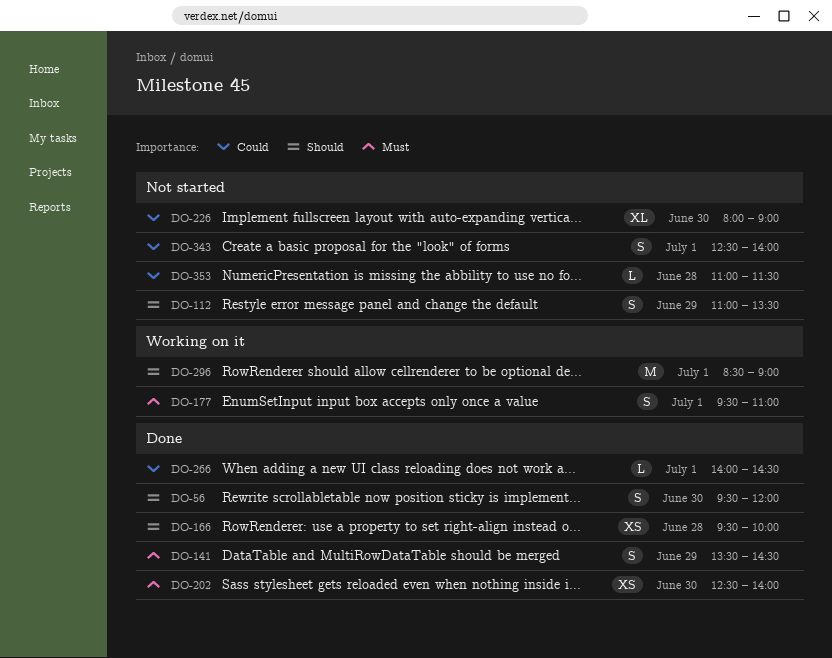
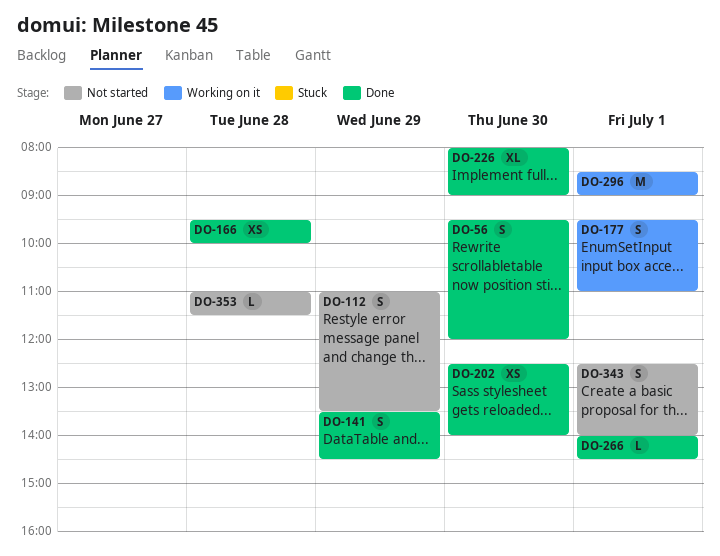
DO-226, status: Not started -> Done

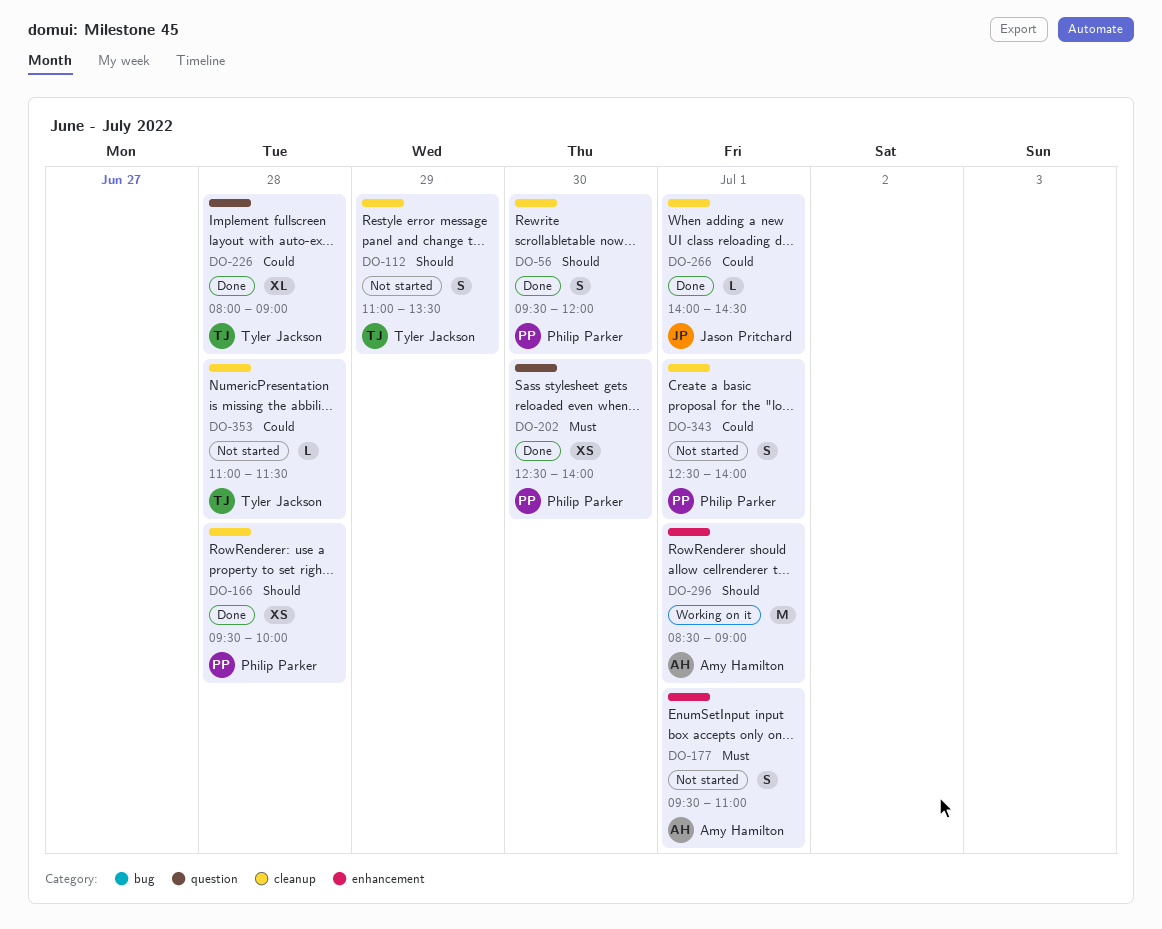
DO-141: present -> none
DO-177, status: Working on it -> Not started
DO-226, day: Jun 30 -> Jun 28

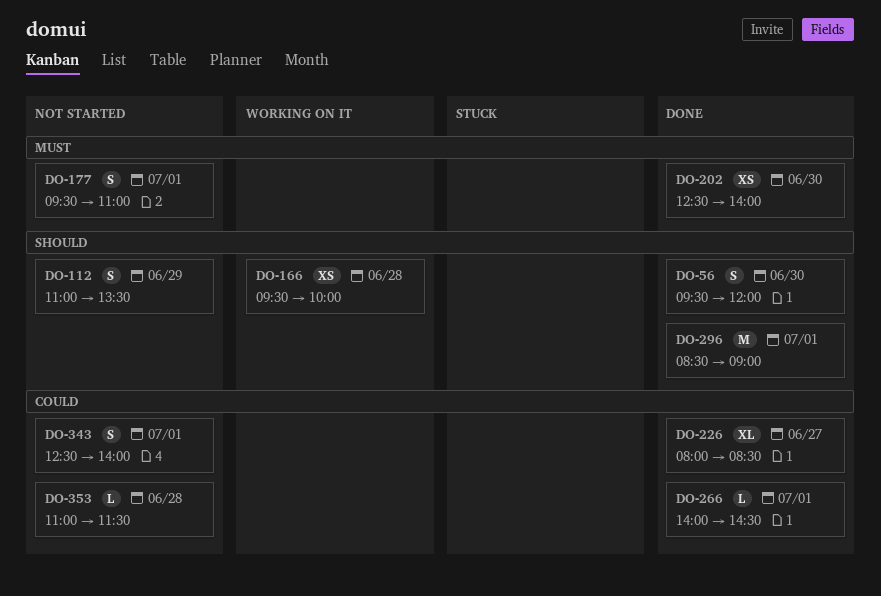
DO-166, status: Done -> Working on it
DO-226, day: Jun 28 -> Jun 27
DO-226, ends: 09:00 -> 08:30
DO-296, status: Working on it -> Done

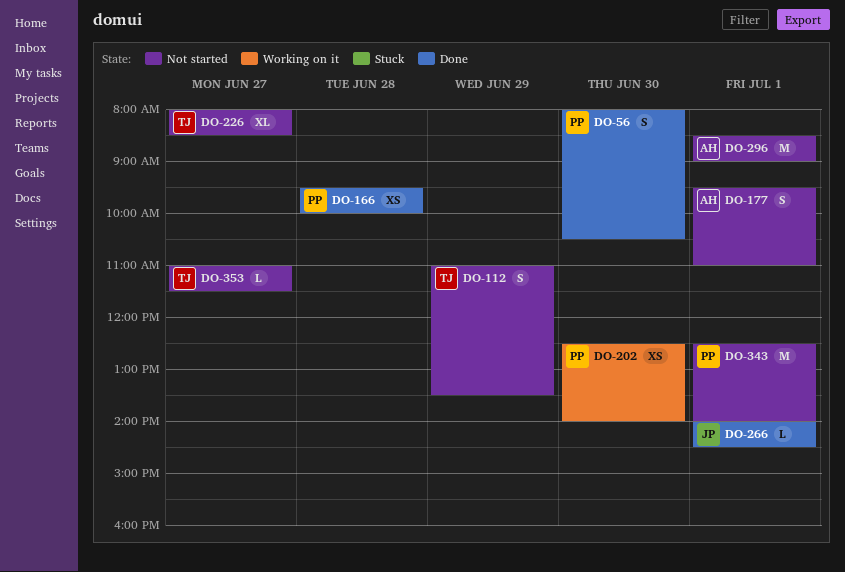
DO-56, begins: 09:30 -> 08:00
DO-56, ends: 12:00 -> 10:30
DO-166, status: Working on it -> Done
DO-202, status: Done -> Working on it
DO-226, status: Done -> Not started
DO-296, status: Done -> Not started
DO-343, estimate: S -> M
DO-353, day: Jun 28 -> Jun 27

